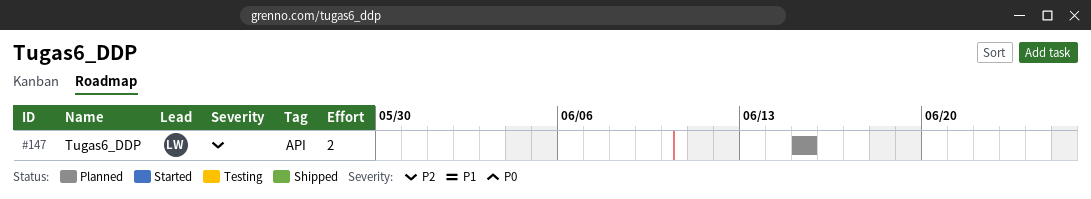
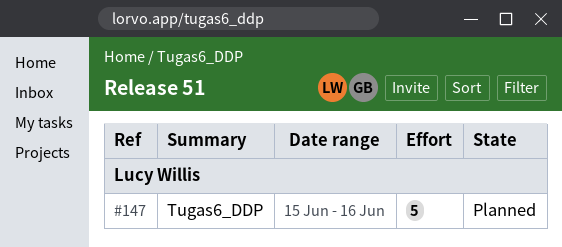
#147, estimate: 2 -> 5
#147, due: Jun 15 -> Jun 16

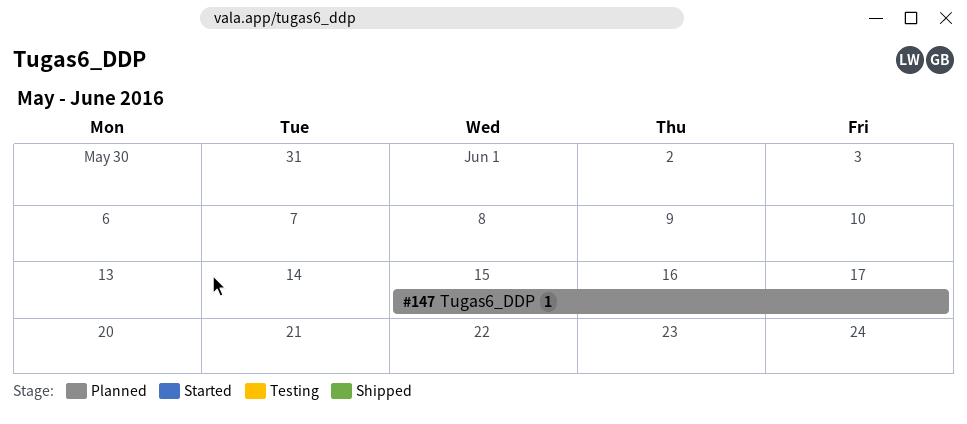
#147, estimate: 5 -> 1
#147, due: Jun 16 -> Jun 17

